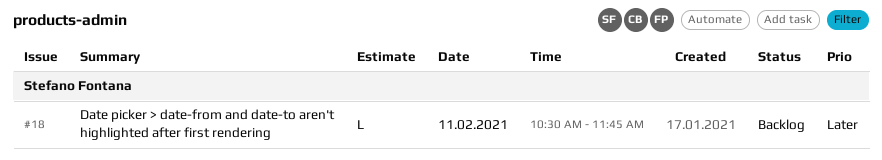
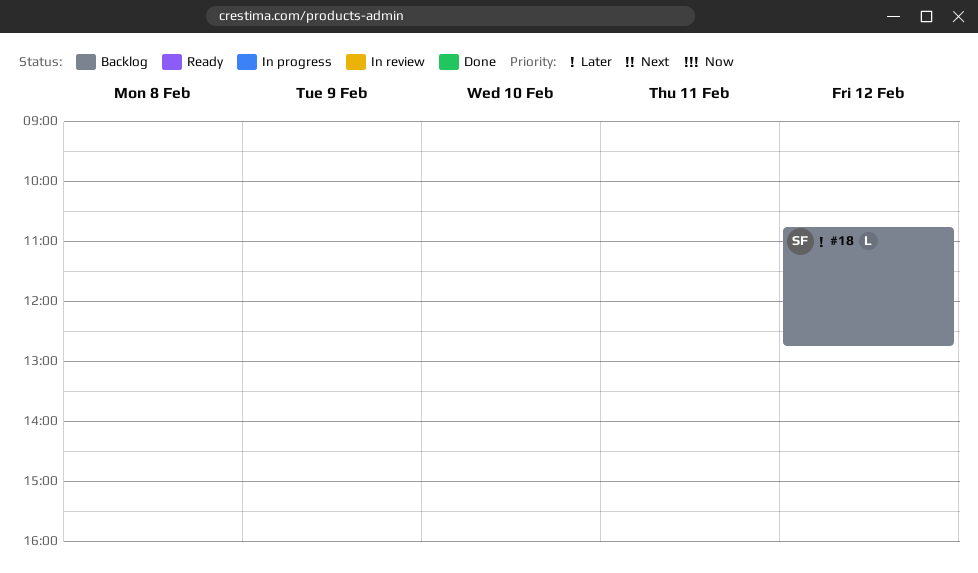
#18, day: Feb 11 -> Feb 12
#18, begins: 10:30 -> 10:45
#18, ends: 11:45 -> 12:45

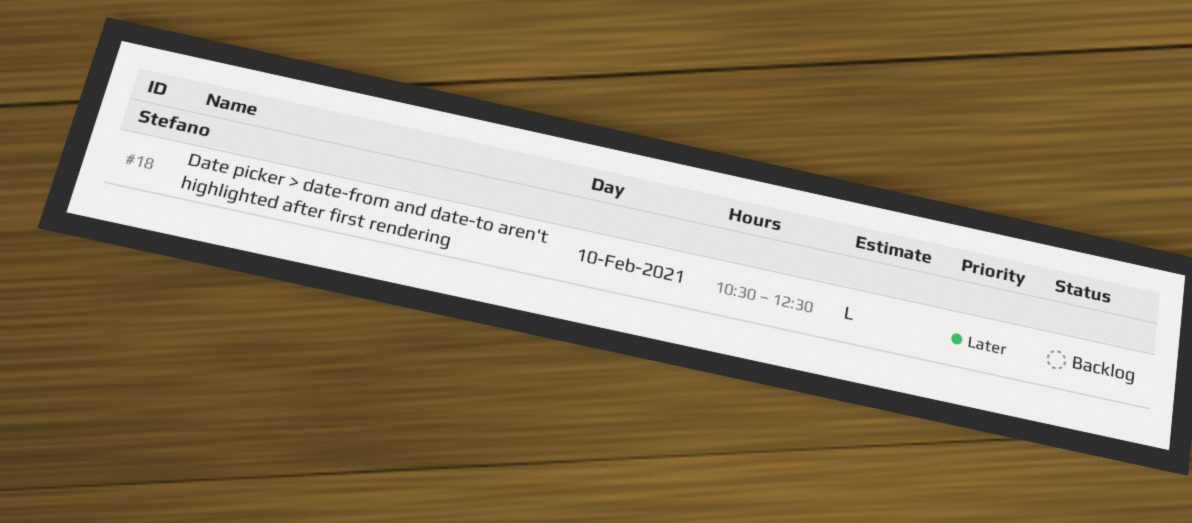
#18, day: Feb 12 -> Feb 10
#18, begins: 10:45 -> 10:30
#18, ends: 12:45 -> 12:30

